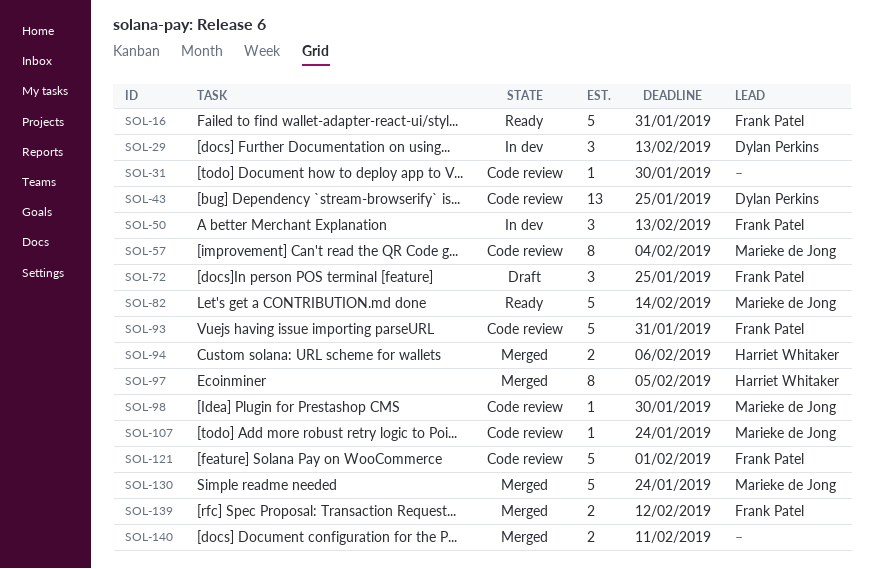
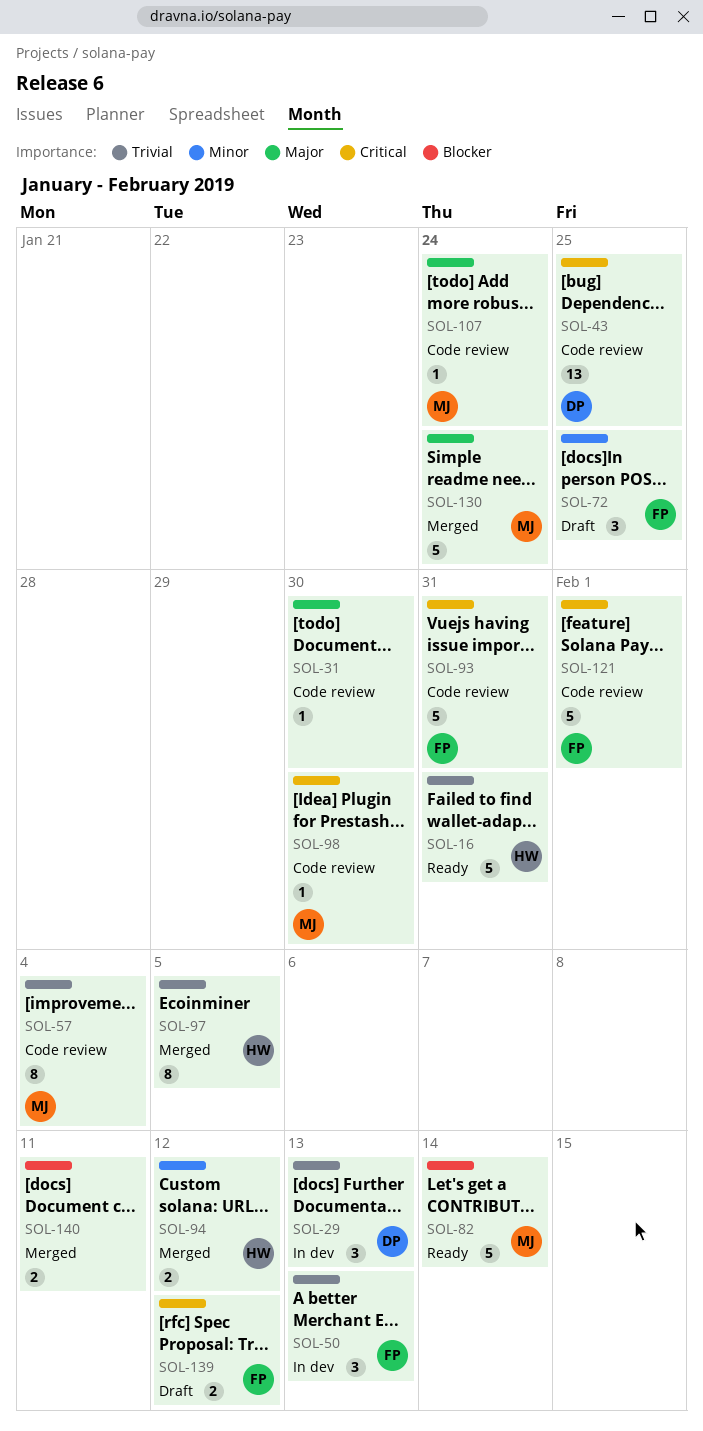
SOL-16, owner: Frank Patel -> Harriet Whitaker
SOL-94, due: Feb 6 -> Feb 12
SOL-139, status: Merged -> Draft

